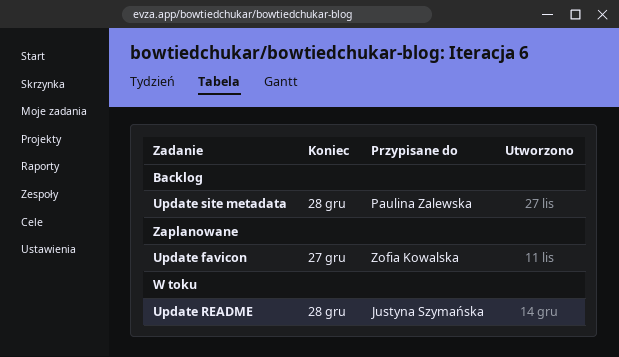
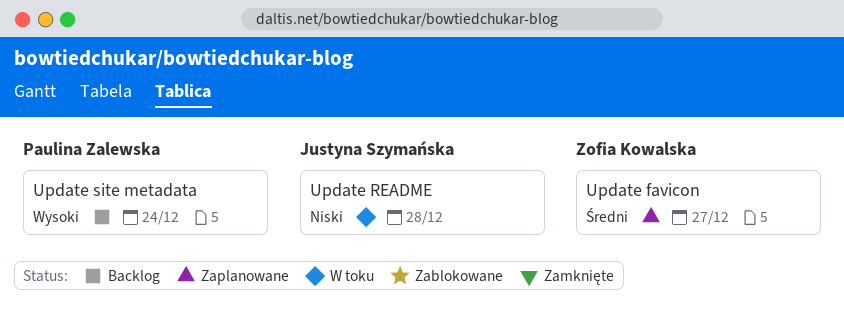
Update site metadata, due: Dec 28 -> Dec 24

